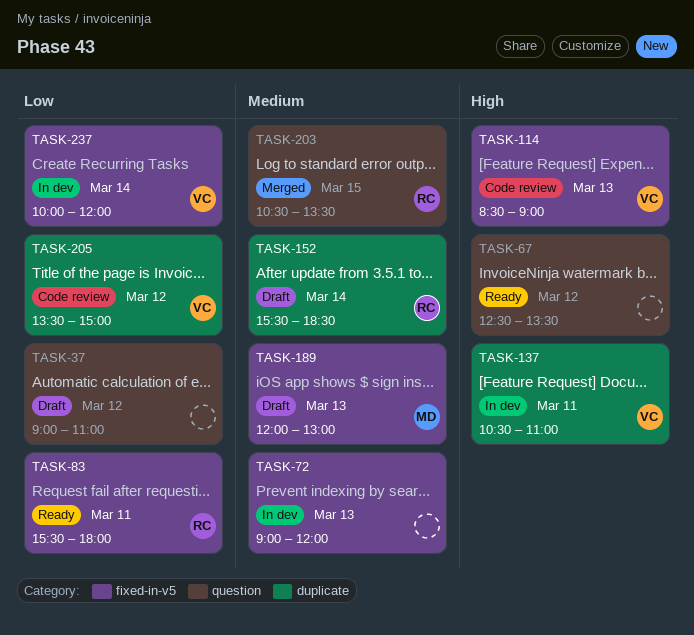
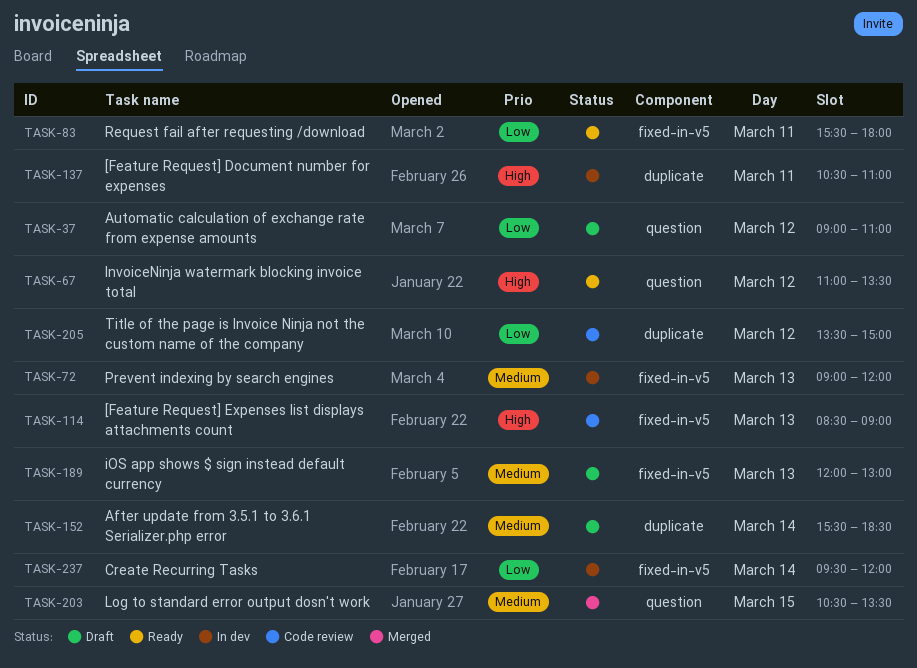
TASK-67, begins: 12:30 -> 11:00
TASK-237, begins: 10:00 -> 09:30

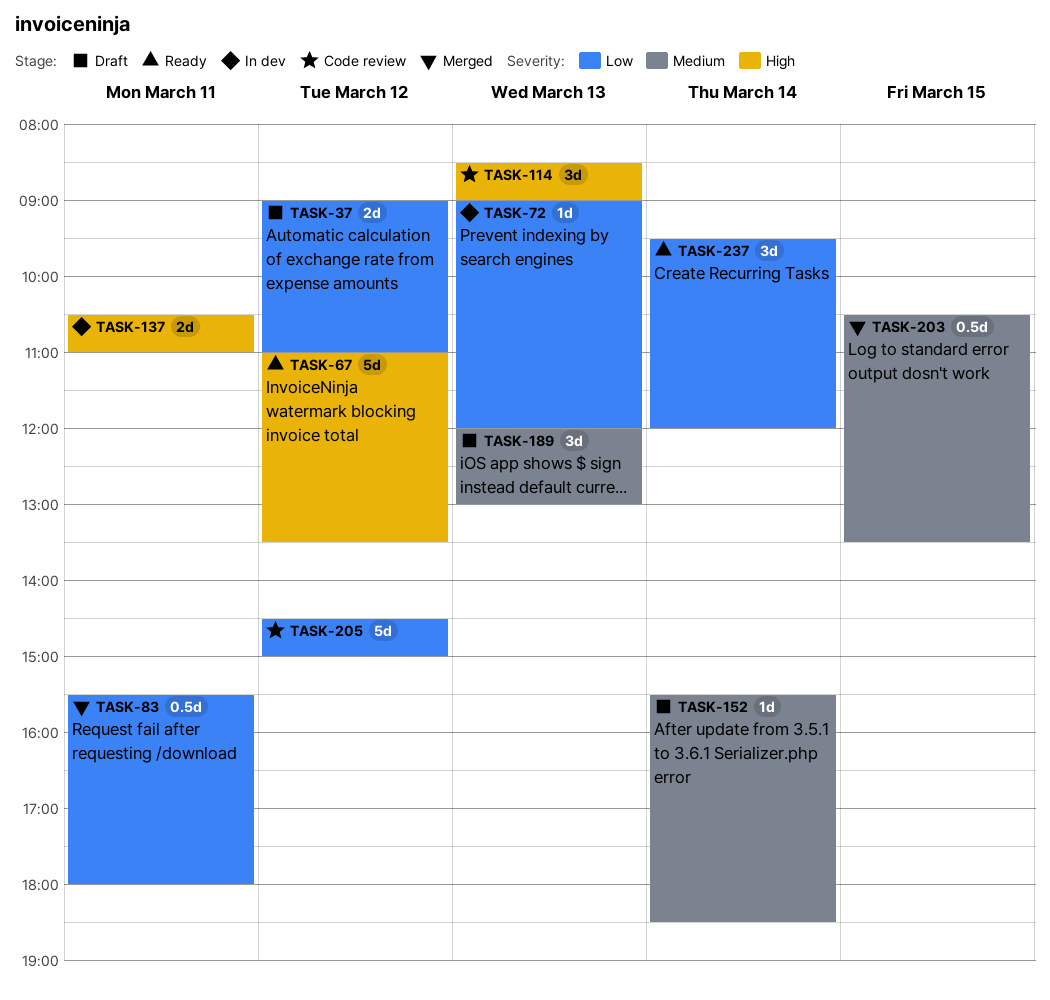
TASK-72, priority: Medium -> Low
TASK-83, status: Ready -> Merged
TASK-205, begins: 13:30 -> 14:30
TASK-237, status: In dev -> Ready

